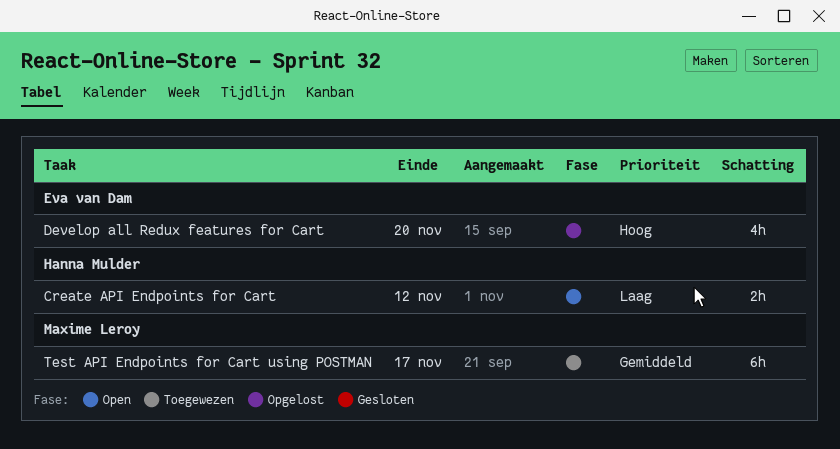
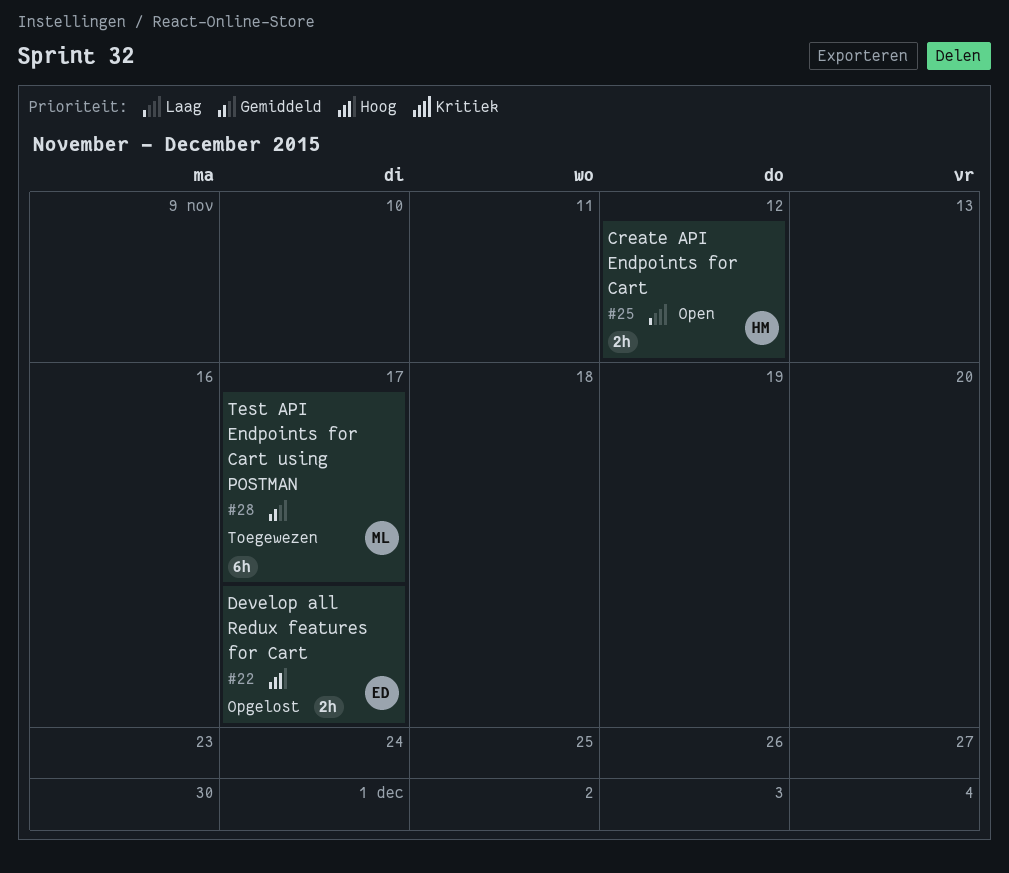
Develop all Redux features for Cart, estimate: 4h -> 2h
Develop all Redux features for Cart, due: Nov 20 -> Nov 17

